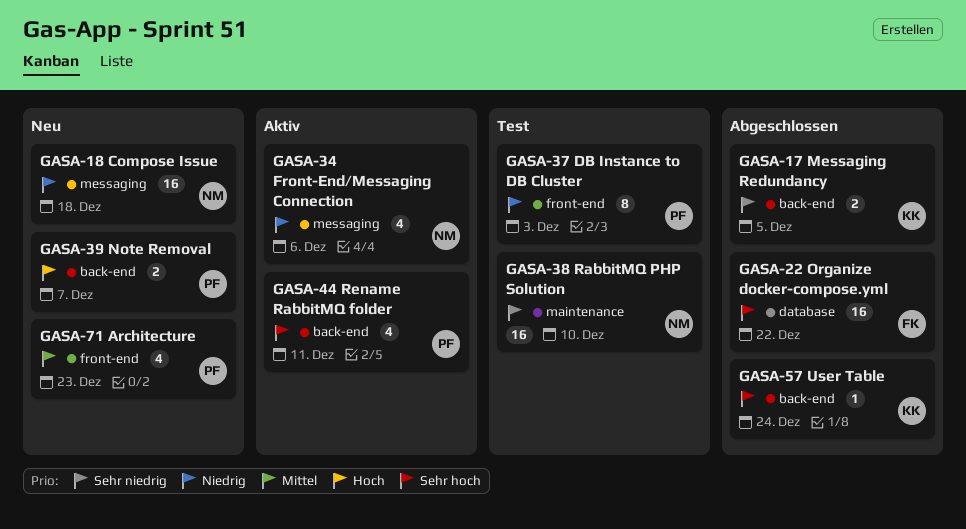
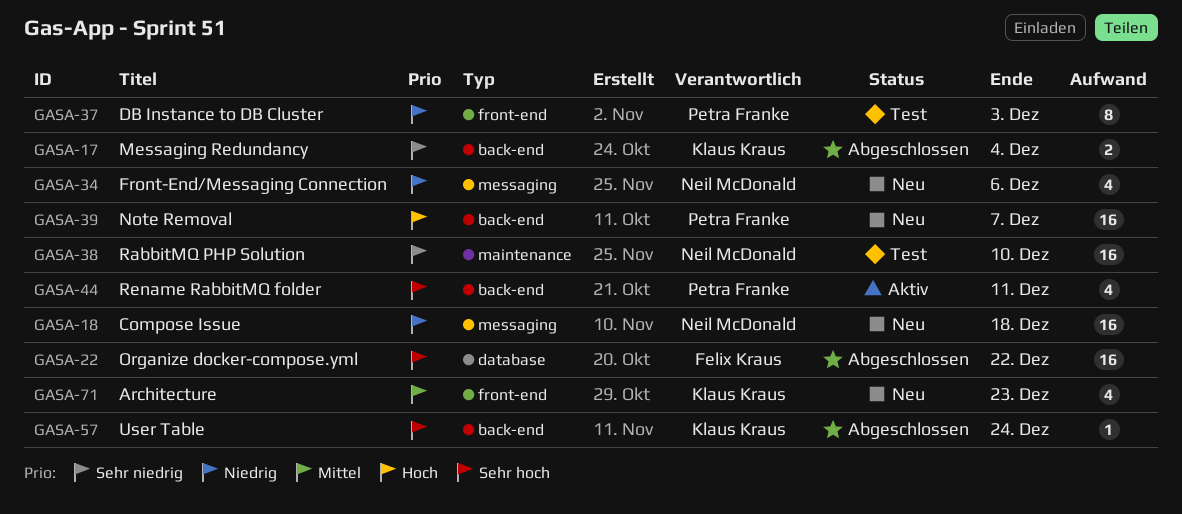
GASA-17, due: Dec 5 -> Dec 4
GASA-34, status: Aktiv -> Neu
GASA-39, estimate: 2 -> 16
GASA-71, owner: Petra Franke -> Klaus Kraus

